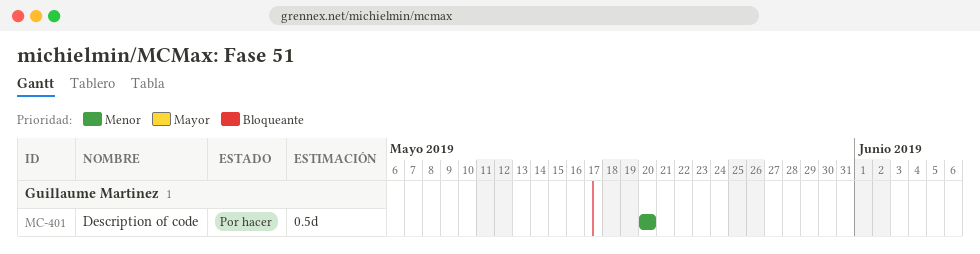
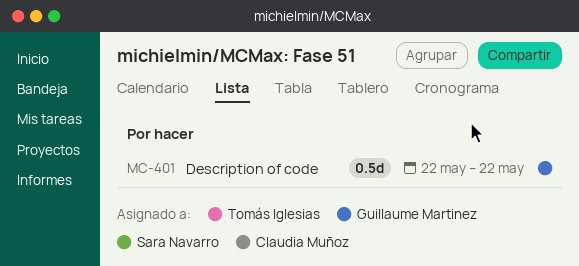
MC-401, start: May 20 -> May 22
MC-401, due: May 20 -> May 22

